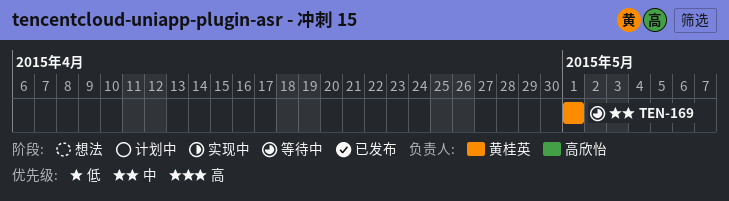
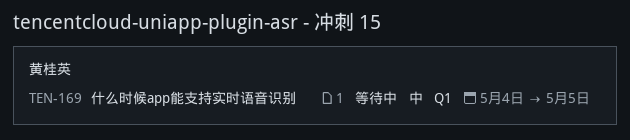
TEN-169, start: May 1 -> May 4
TEN-169, due: May 1 -> May 5

